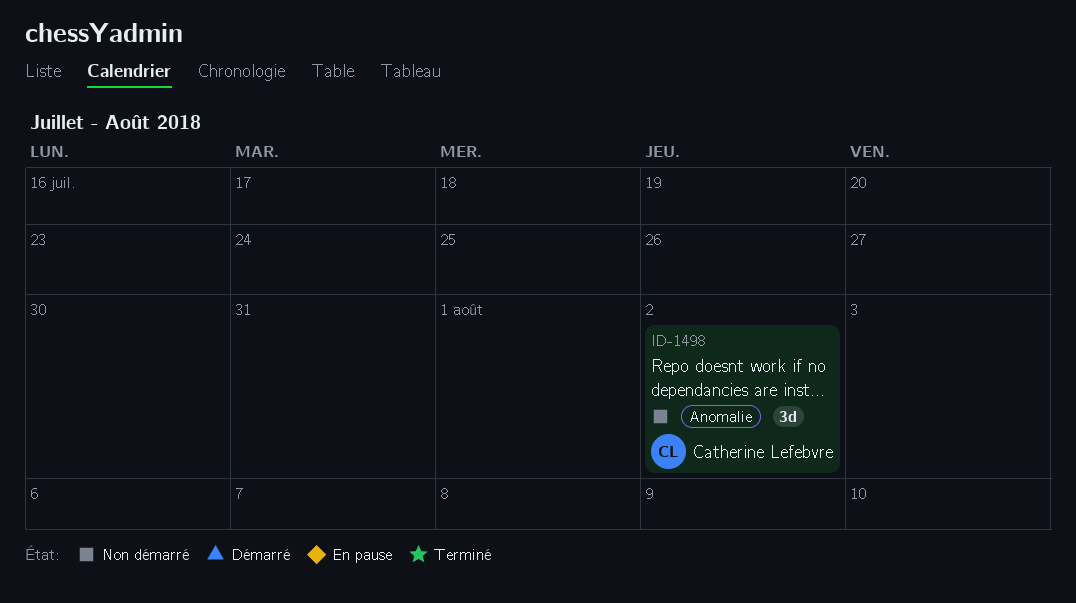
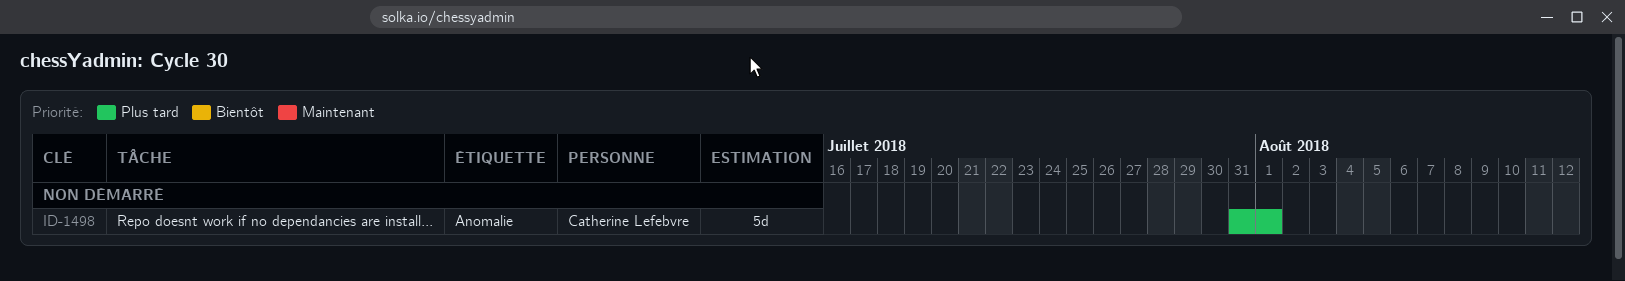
ID-1498, estimate: 3d -> 5d
ID-1498, due: Aug 2 -> Aug 1

